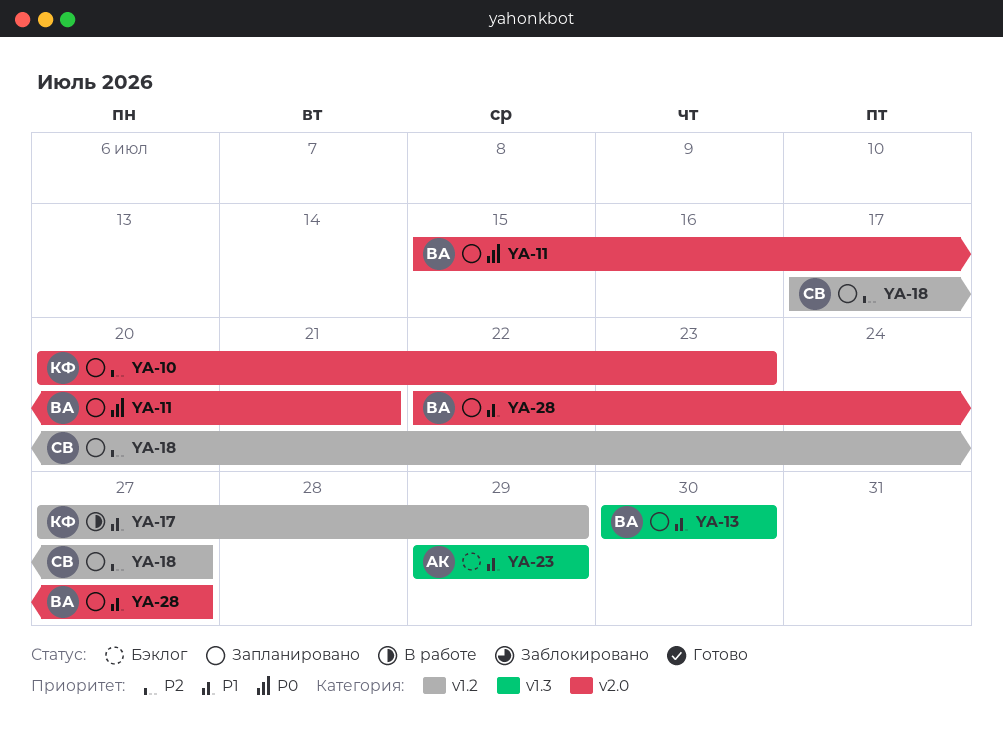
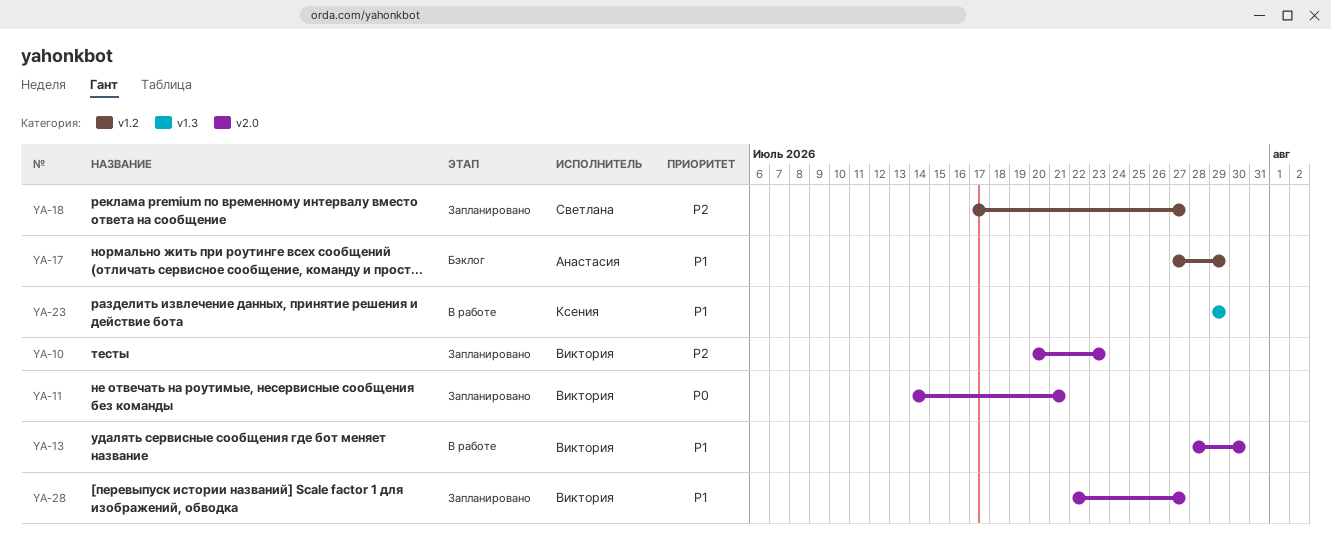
YA-10, owner: Ксения -> Виктория
YA-11, start: Jul 15 -> Jul 14
YA-13, status: Запланировано -> В работе
YA-13, label: v1.3 -> v2.0
YA-13, start: Jul 30 -> Jul 28
YA-17, status: В работе -> Бэклог
YA-17, owner: Ксения -> Анастасия
YA-23, status: Бэклог -> В работе
YA-23, owner: Анастасия -> Ксения

